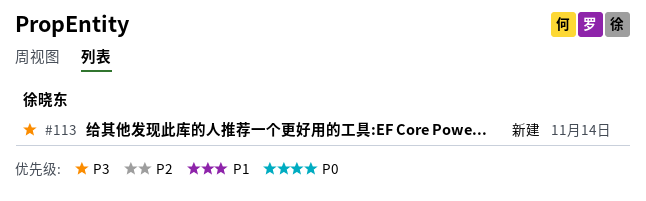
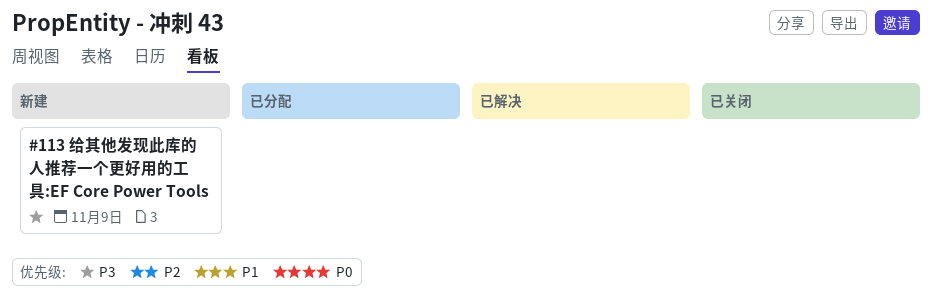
#113, due: Nov 14 -> Nov 9

